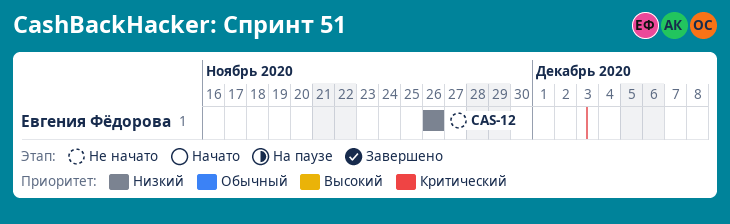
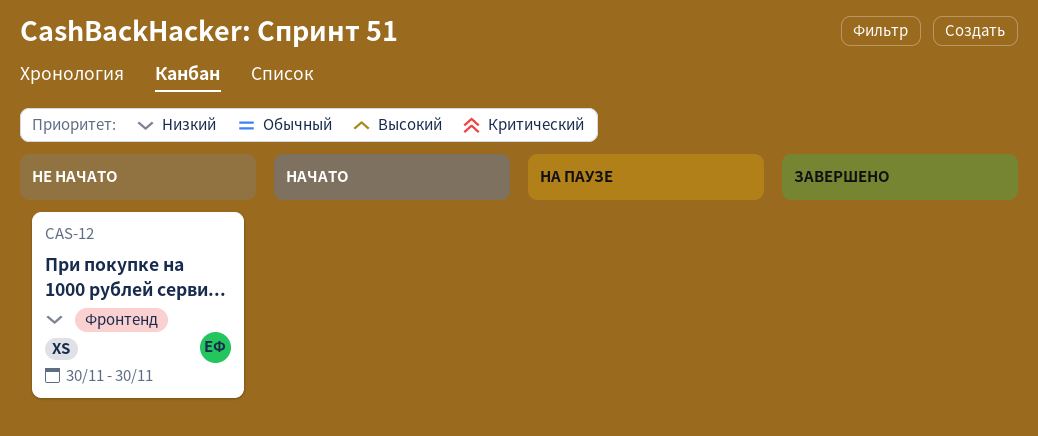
CAS-12, start: Nov 26 -> Nov 30
CAS-12, due: Nov 26 -> Nov 30

